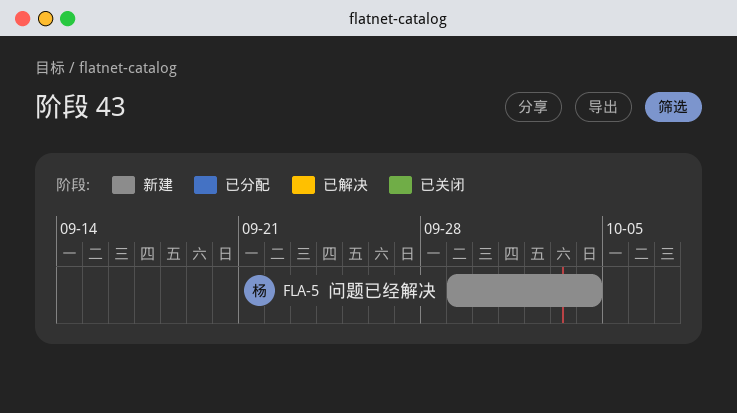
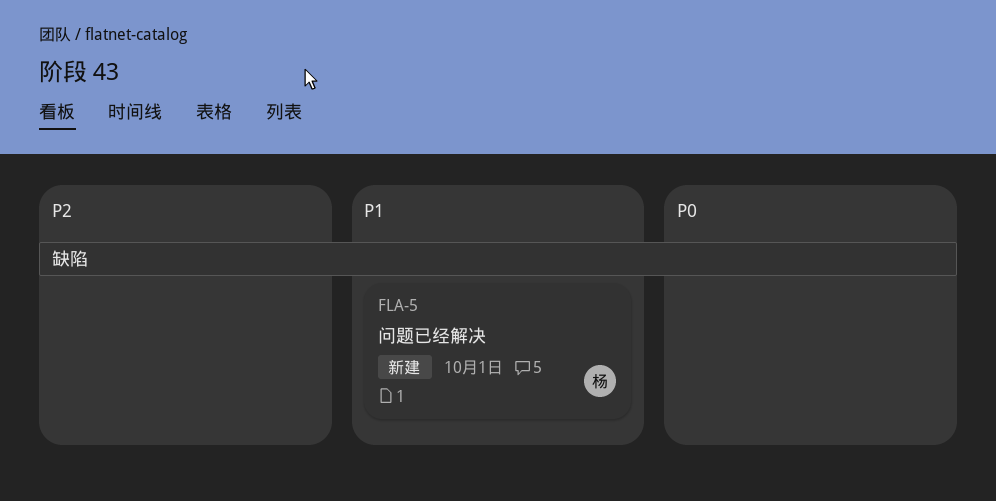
FLA-5, due: Oct 4 -> Oct 1

